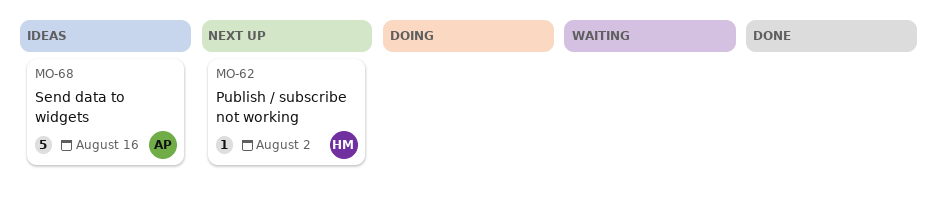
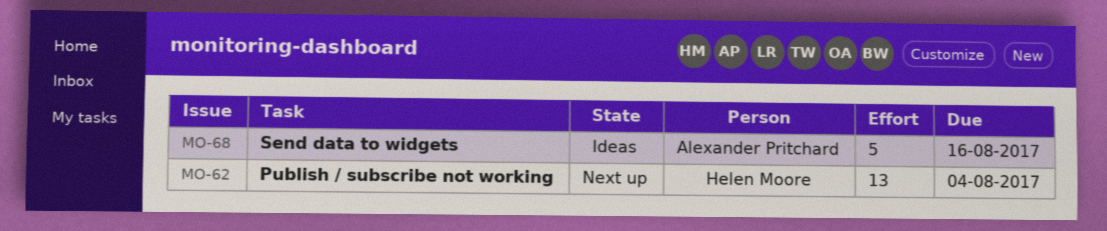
MO-62, estimate: 1 -> 13
MO-62, due: Aug 2 -> Aug 4

